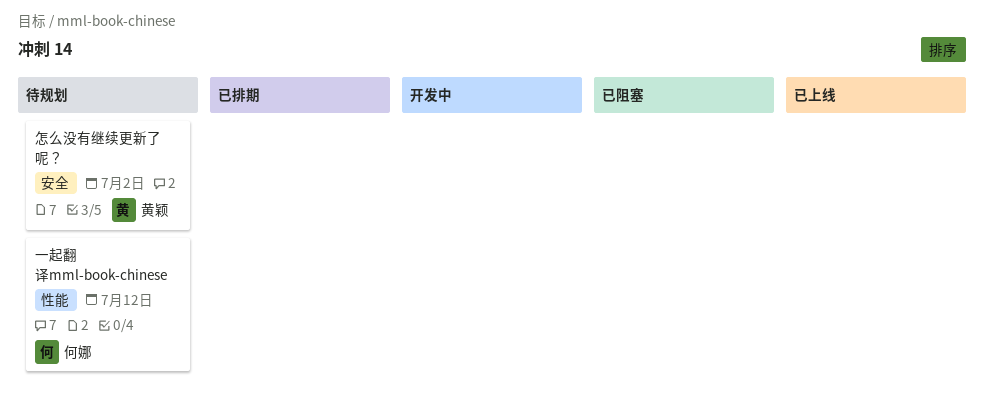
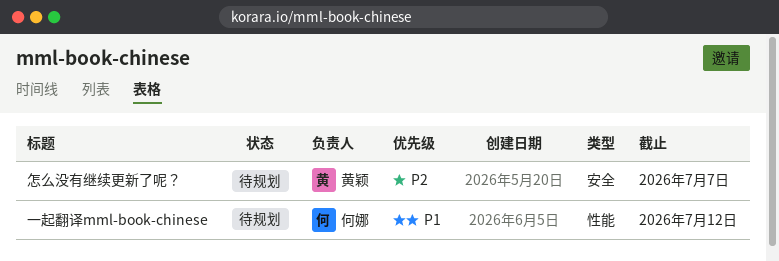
怎么没有继续更新了呢？, due: Jul 2 -> Jul 7

